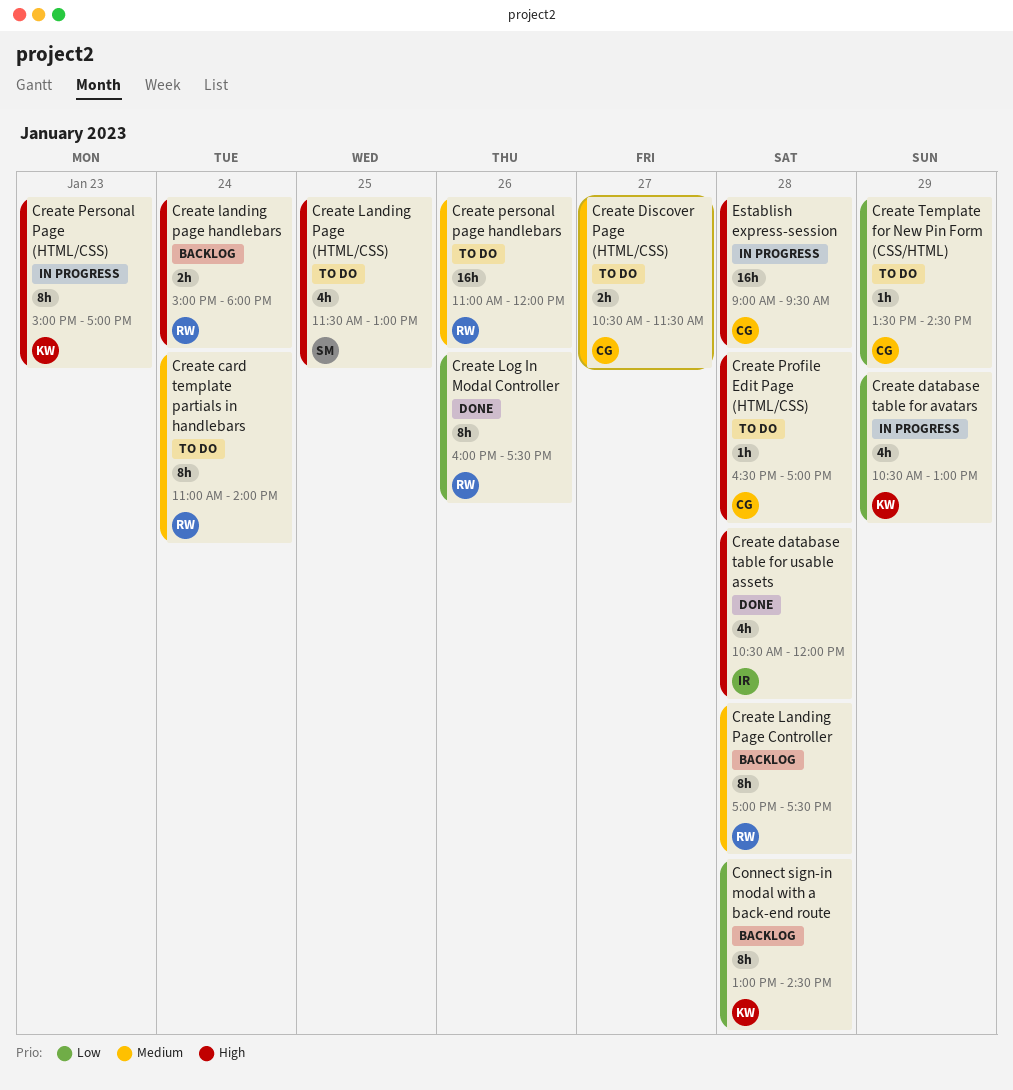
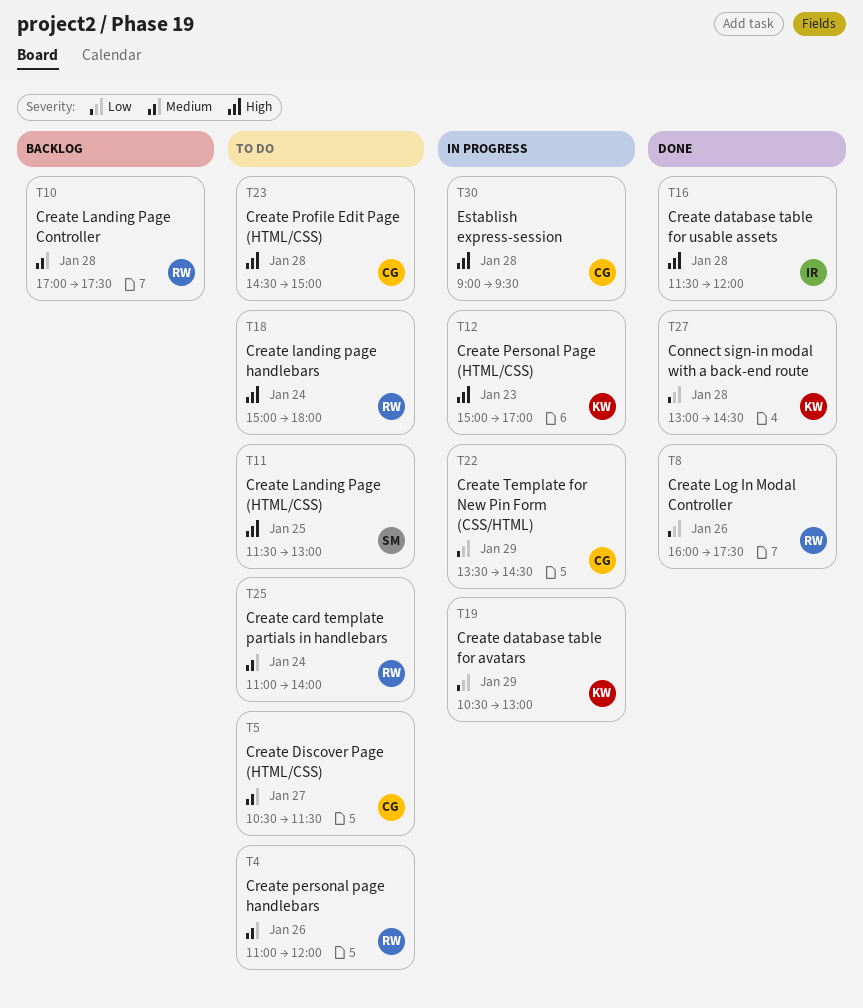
Connect sign-in modal with a back-end route, status: Backlog -> Done
Create database table for usable assets, begins: 10:30 -> 11:30
Create landing page handlebars, status: Backlog -> To do
Create Profile Edit Page (HTML/CSS), begins: 16:30 -> 14:30
Create Profile Edit Page (HTML/CSS), ends: 17:00 -> 15:00
Create Template for New Pin Form (CSS/HTML), status: To do -> In progress

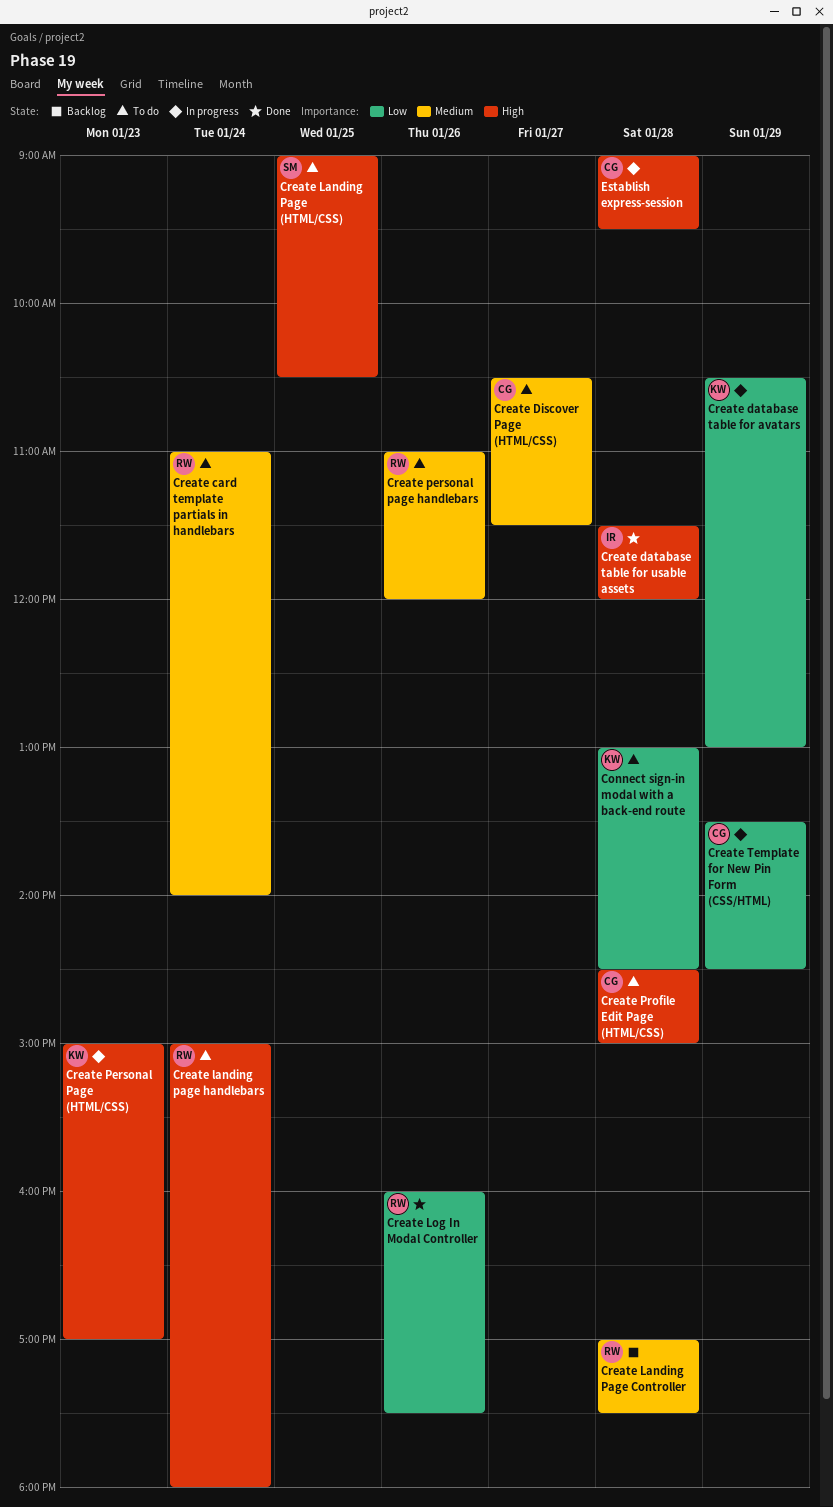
Connect sign-in modal with a back-end route, status: Done -> To do
Create Landing Page (HTML/CSS), begins: 11:30 -> 09:00
Create Landing Page (HTML/CSS), ends: 13:00 -> 10:30

